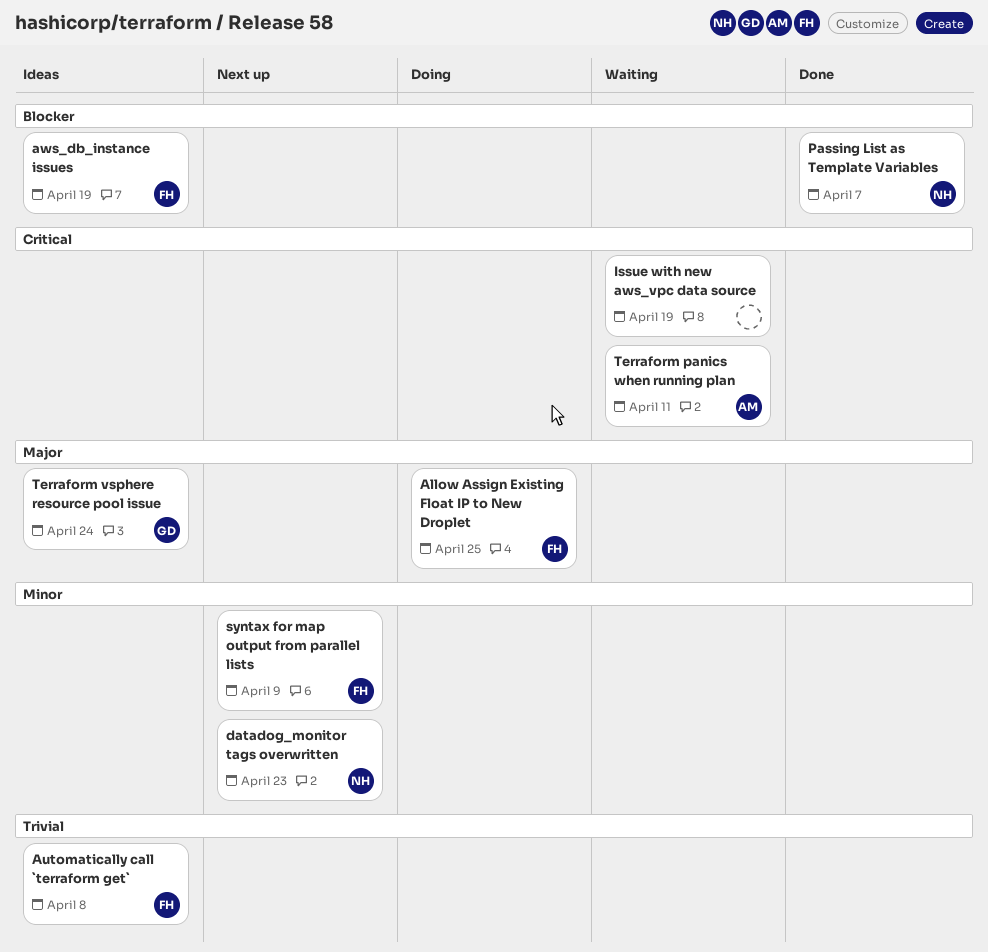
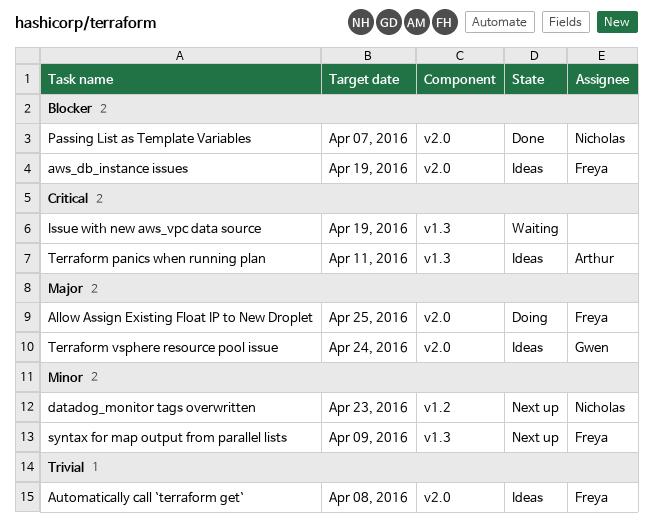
Terraform panics when running plan, status: Waiting -> Ideas

